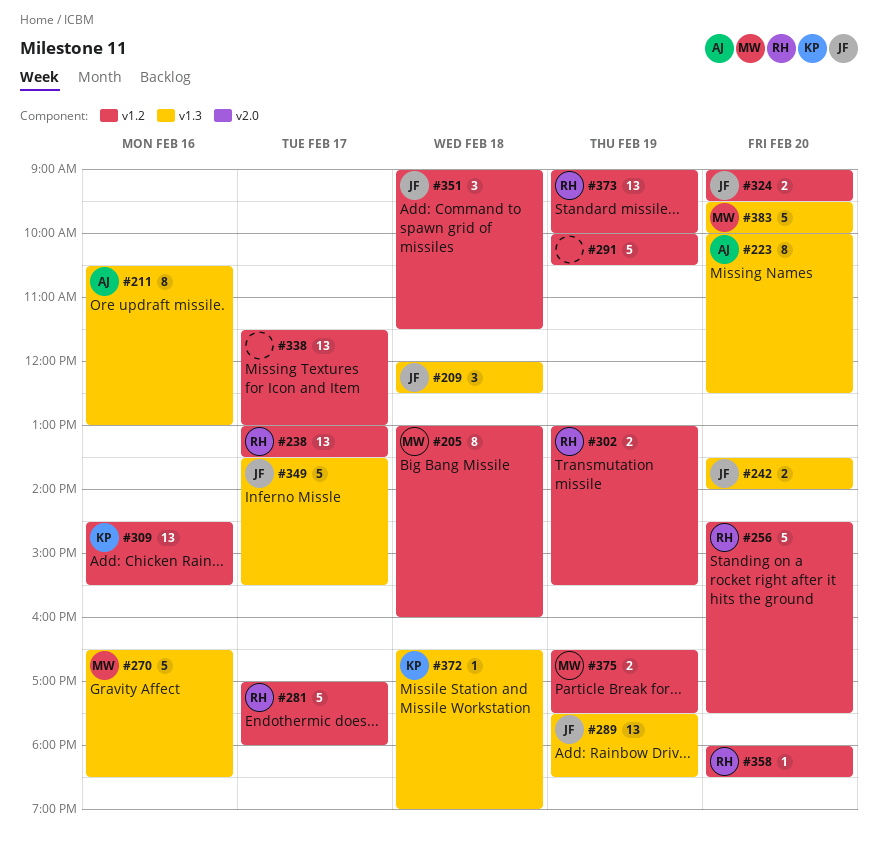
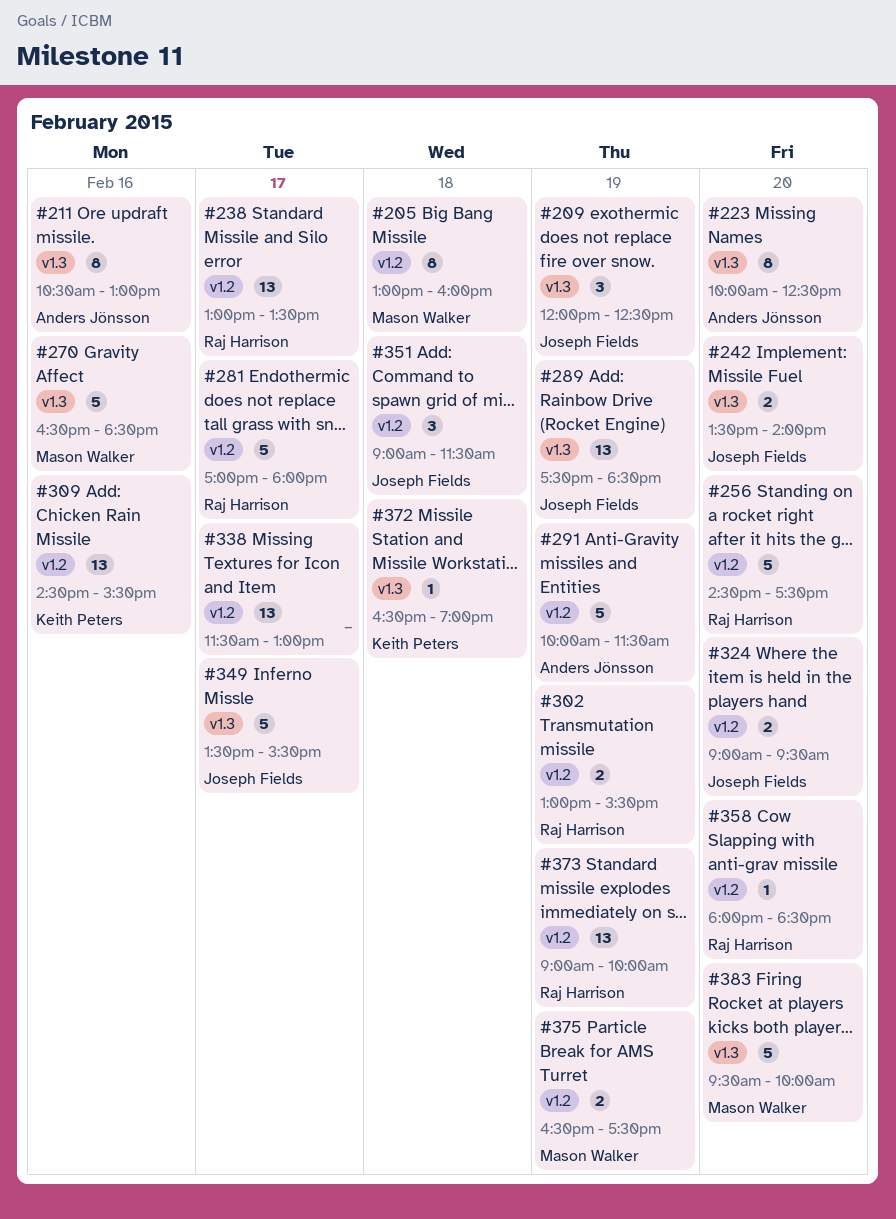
#209, day: Feb 18 -> Feb 19
#291, owner: none -> Anders Jönsson
#291, ends: 10:30 -> 11:30

